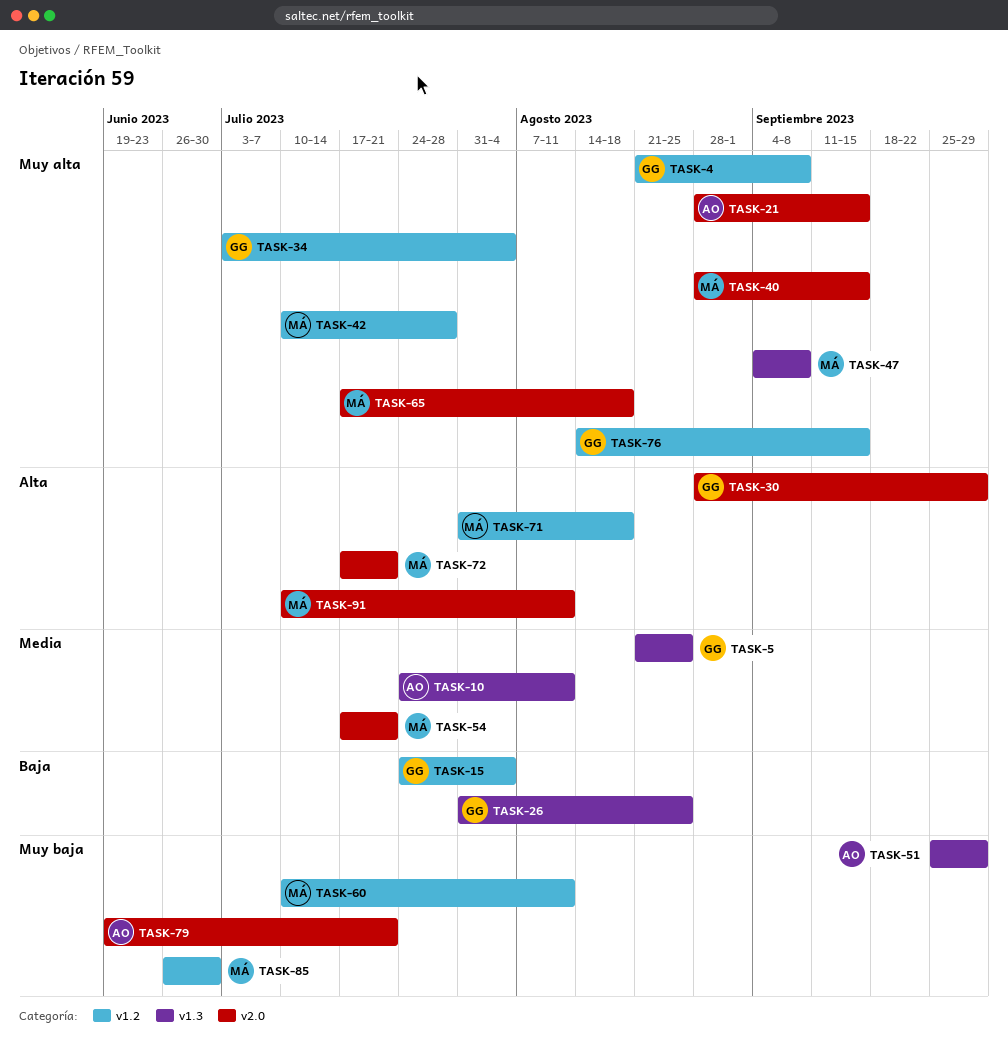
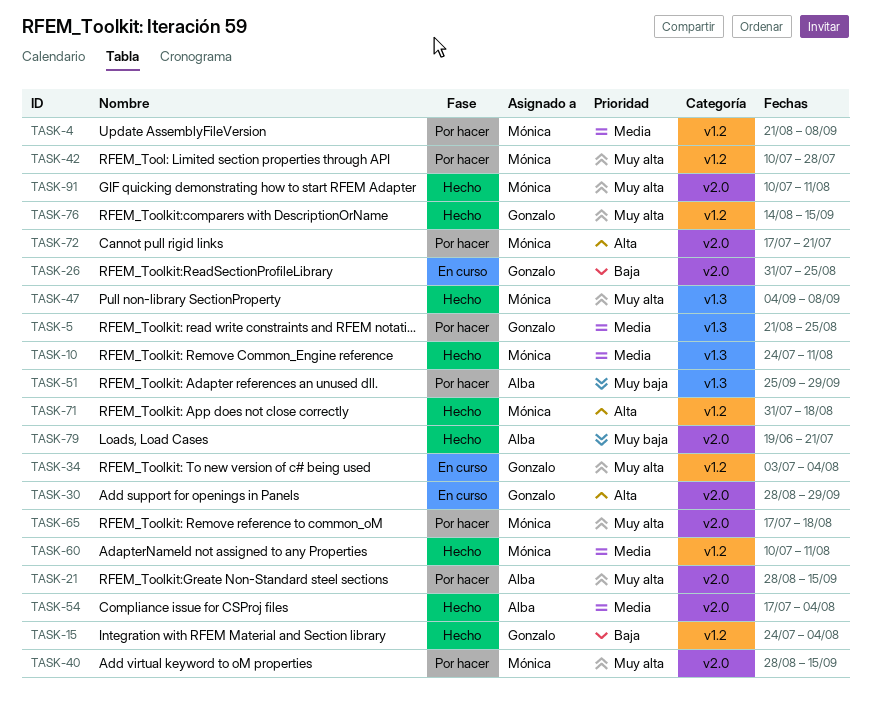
TASK-4, owner: Gonzalo -> Mónica
TASK-4, priority: Muy alta -> Media
TASK-10, owner: Alba -> Mónica
TASK-26, label: v1.3 -> v2.0
TASK-54, owner: Mónica -> Alba
TASK-54, due: Jul 21 -> Aug 4
TASK-60, priority: Muy baja -> Media
TASK-85: present -> none
TASK-91, priority: Alta -> Muy alta

